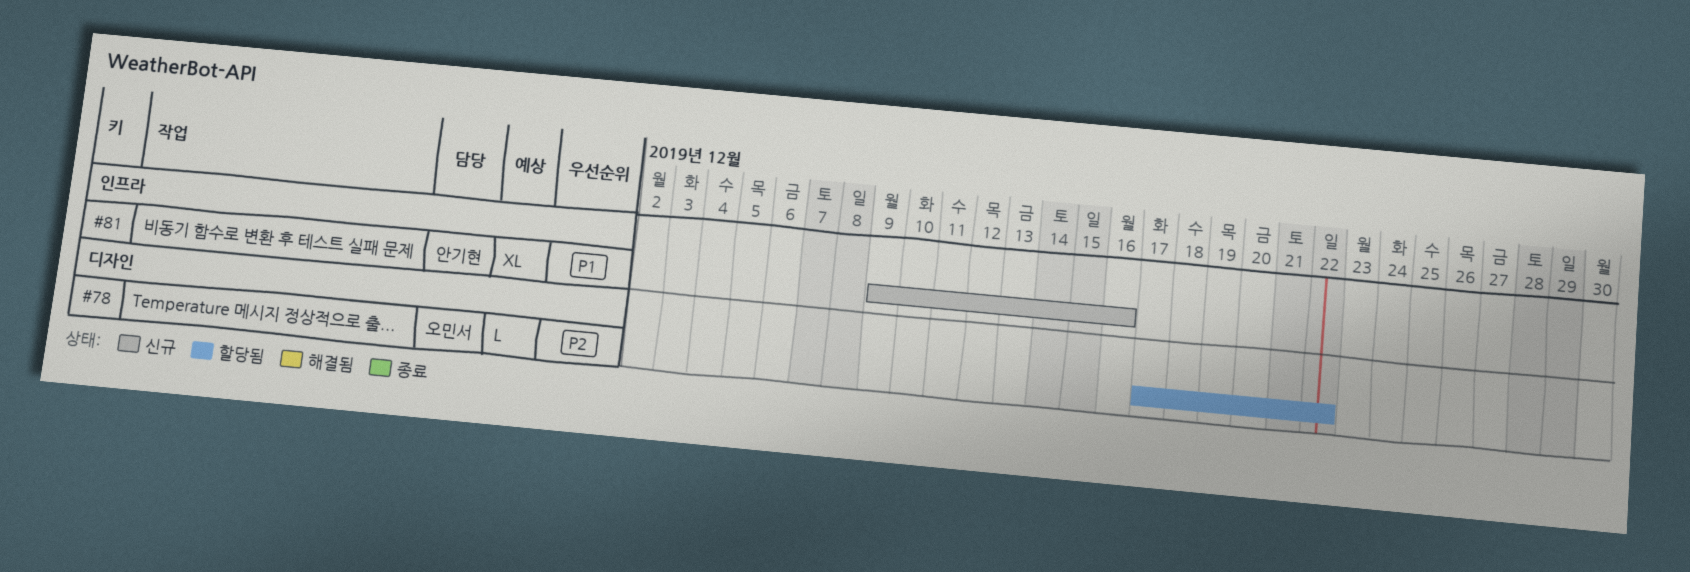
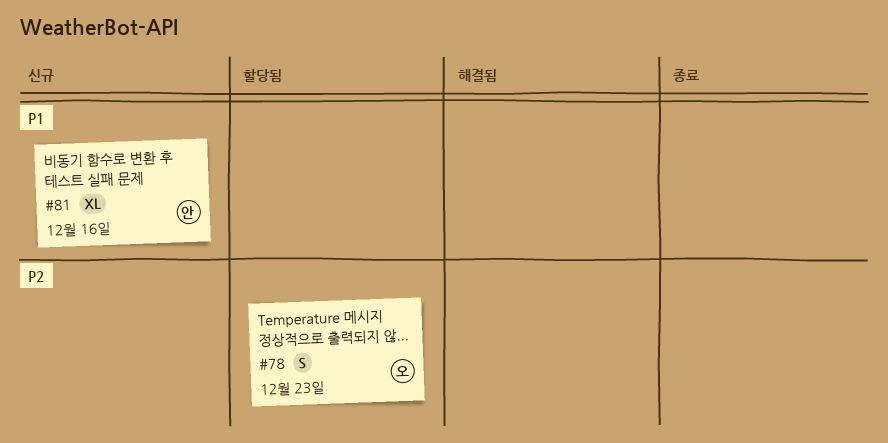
#78, estimate: L -> S
#78, due: Dec 22 -> Dec 23

